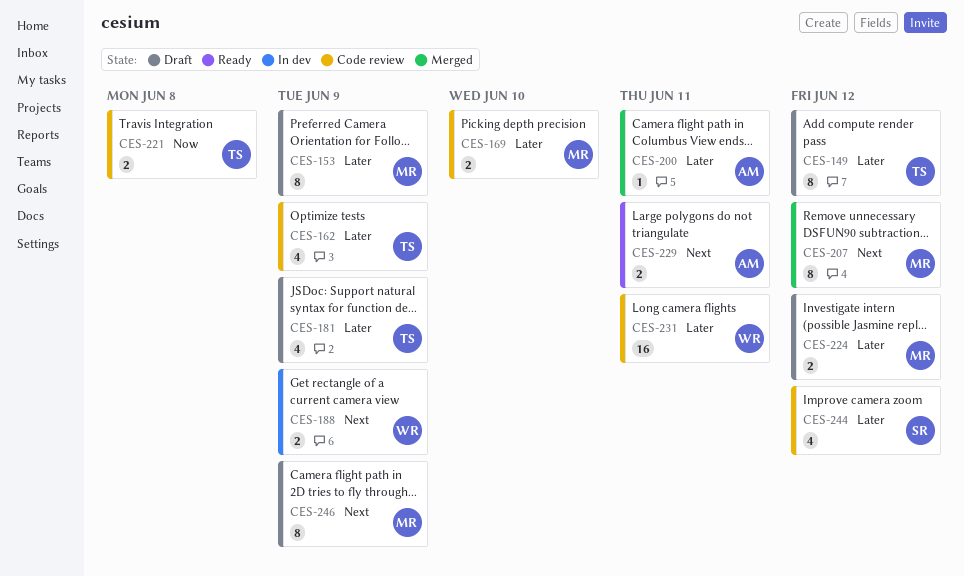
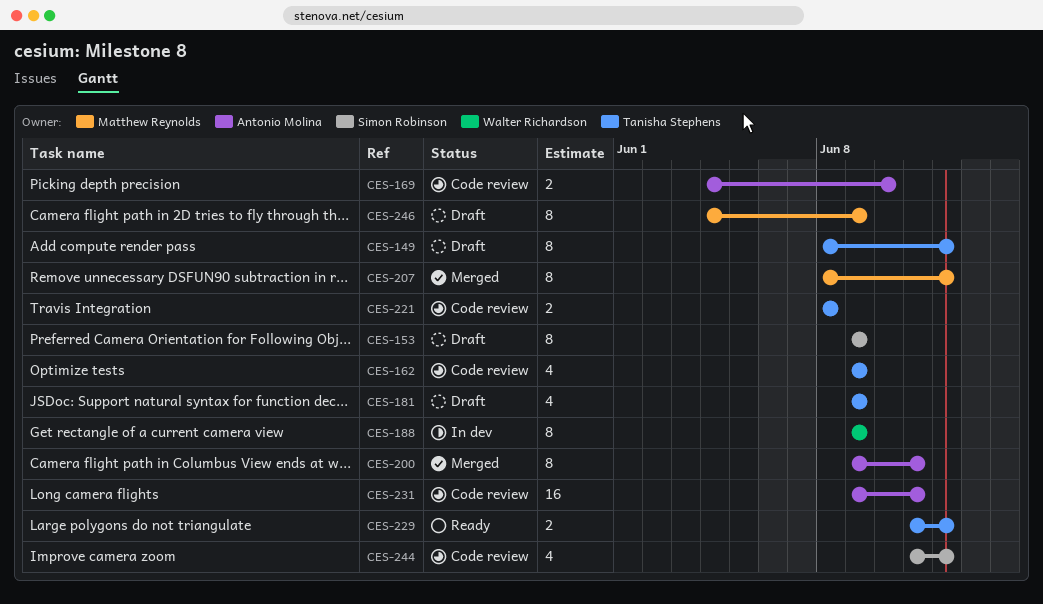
CES-153, owner: Matthew Reynolds -> Simon Robinson
CES-169, owner: Matthew Reynolds -> Antonio Molina
CES-188, estimate: 2 -> 8
CES-200, estimate: 1 -> 8
CES-224: present -> none
CES-229, owner: Antonio Molina -> Tanisha Stephens
CES-229, due: Jun 11 -> Jun 12
CES-231, owner: Walter Richardson -> Antonio Molina

